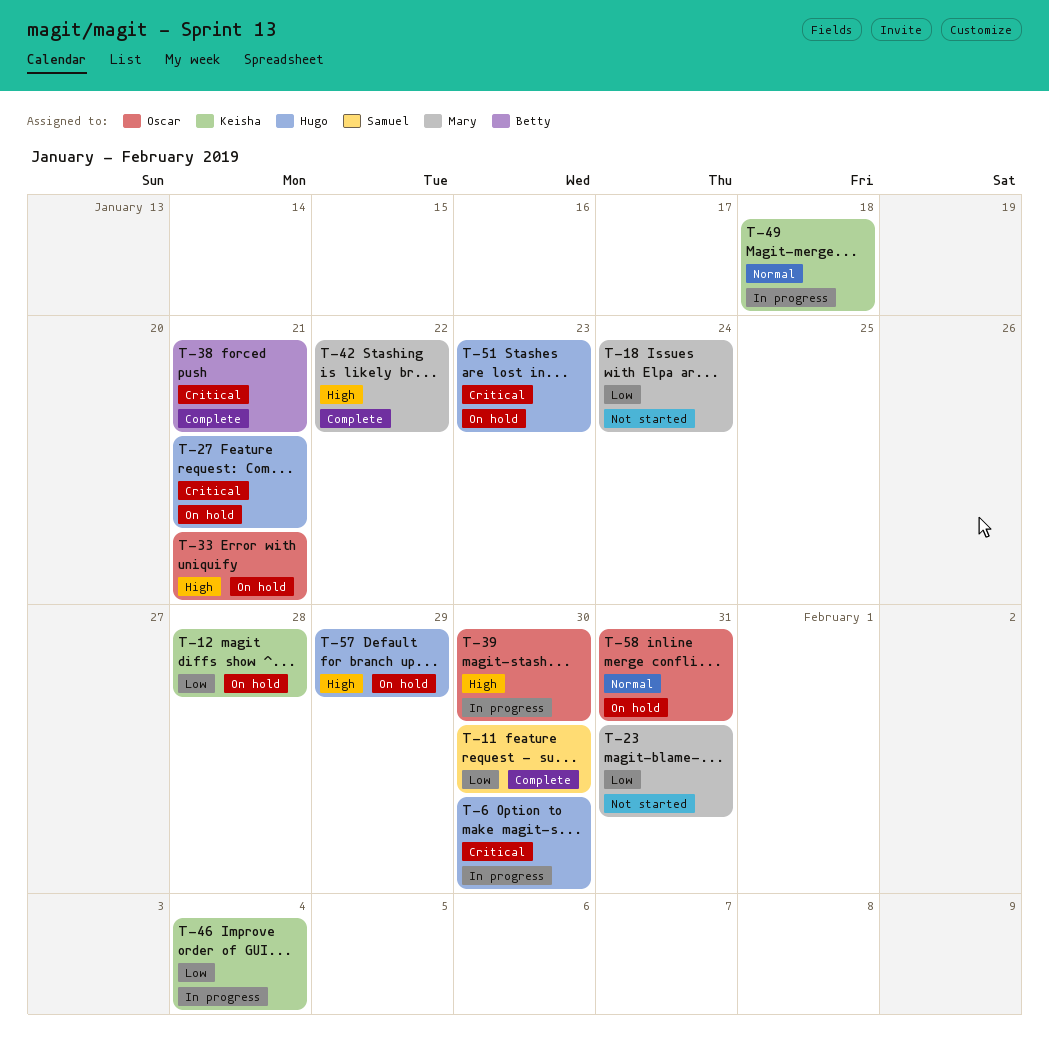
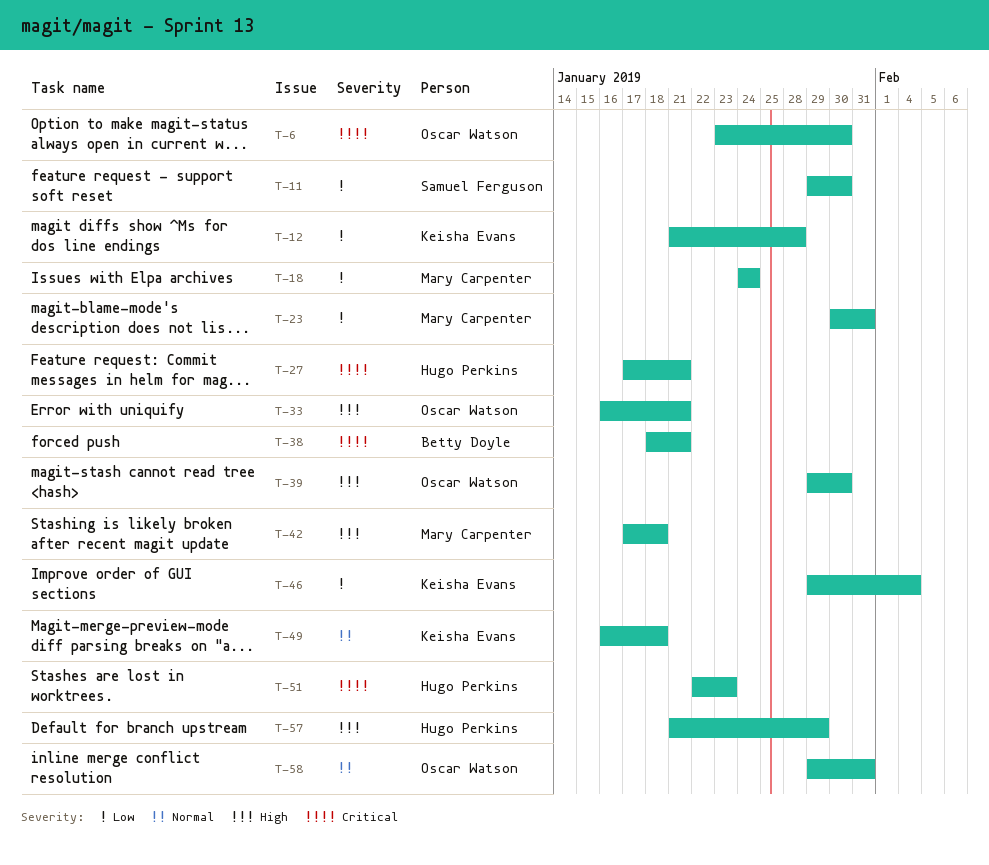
T-6, owner: Hugo Perkins -> Oscar Watson
T-42, due: Jan 22 -> Jan 18

